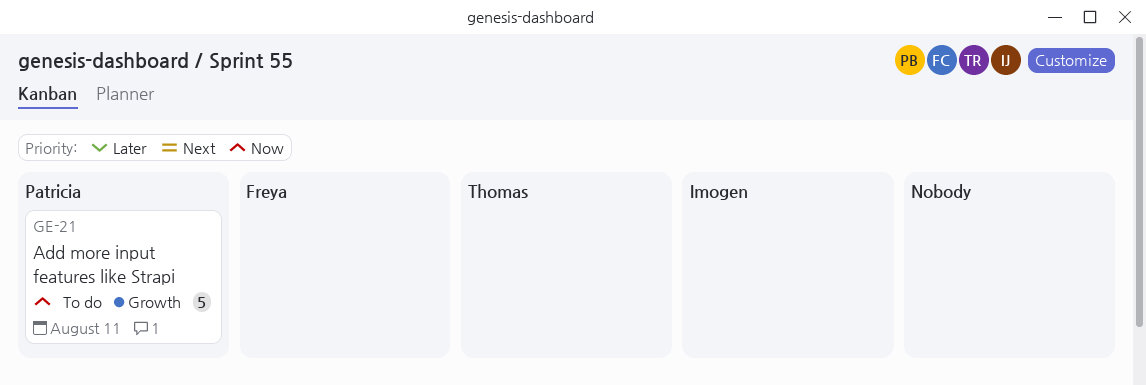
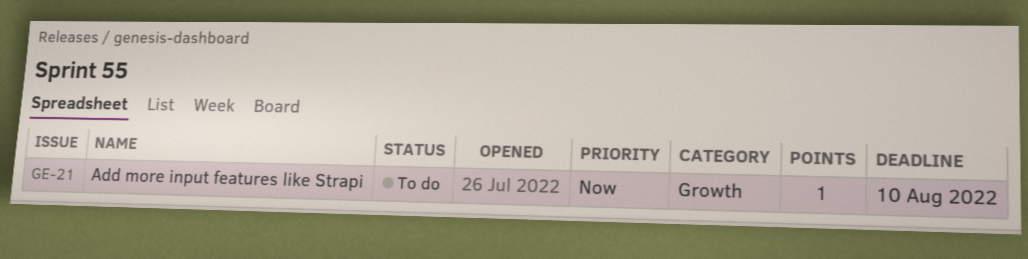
GE-21, estimate: 5 -> 1
GE-21, due: Aug 11 -> Aug 10

